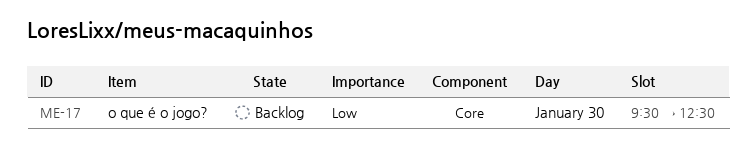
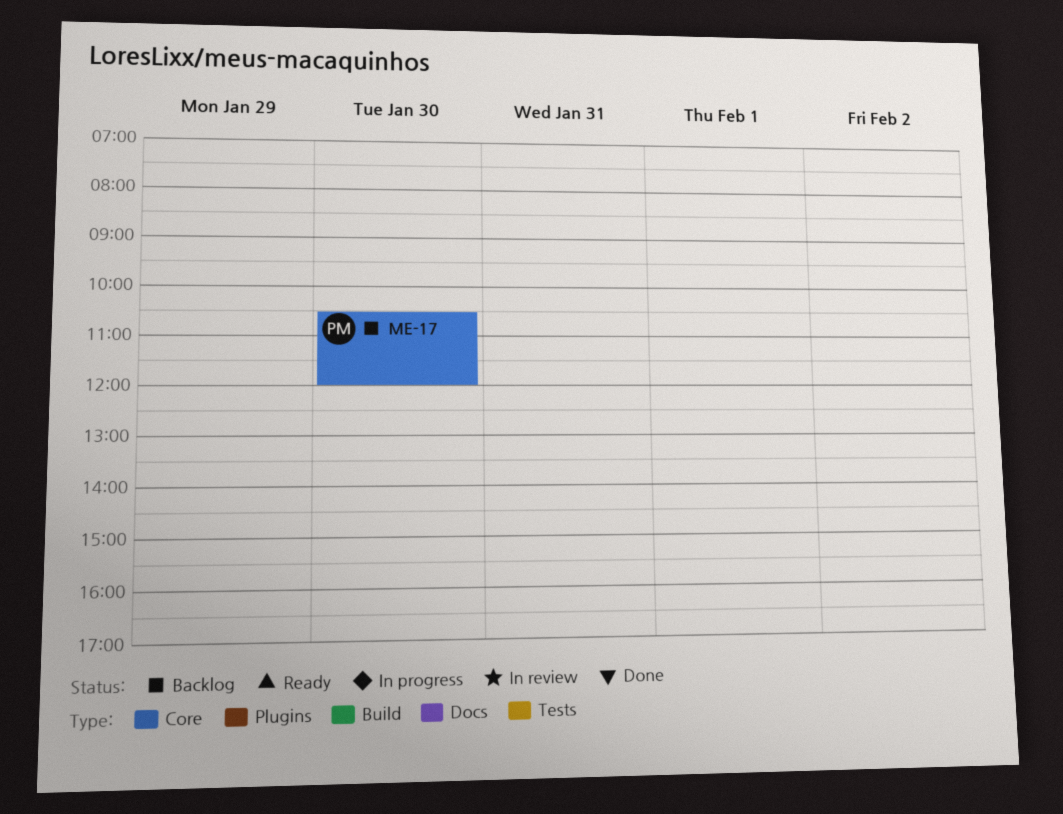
ME-17, begins: 09:30 -> 10:30
ME-17, ends: 12:30 -> 12:00

